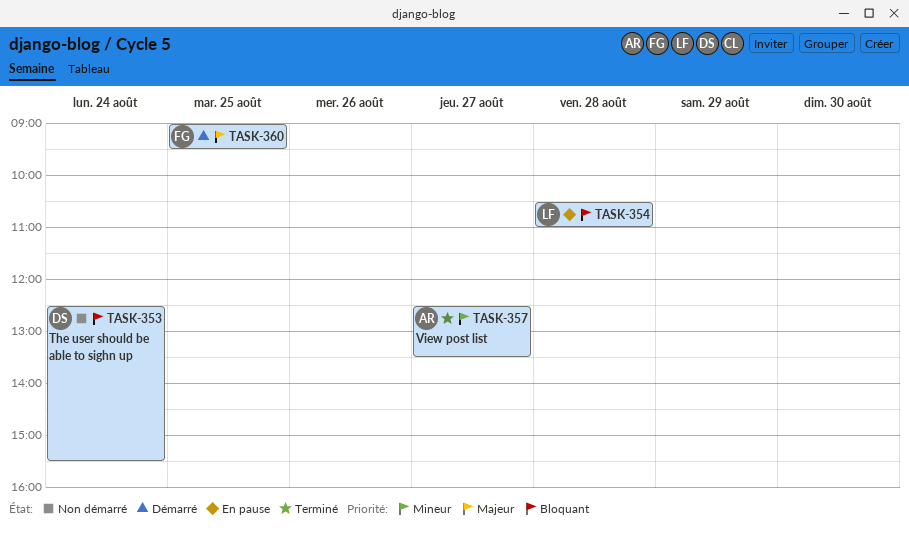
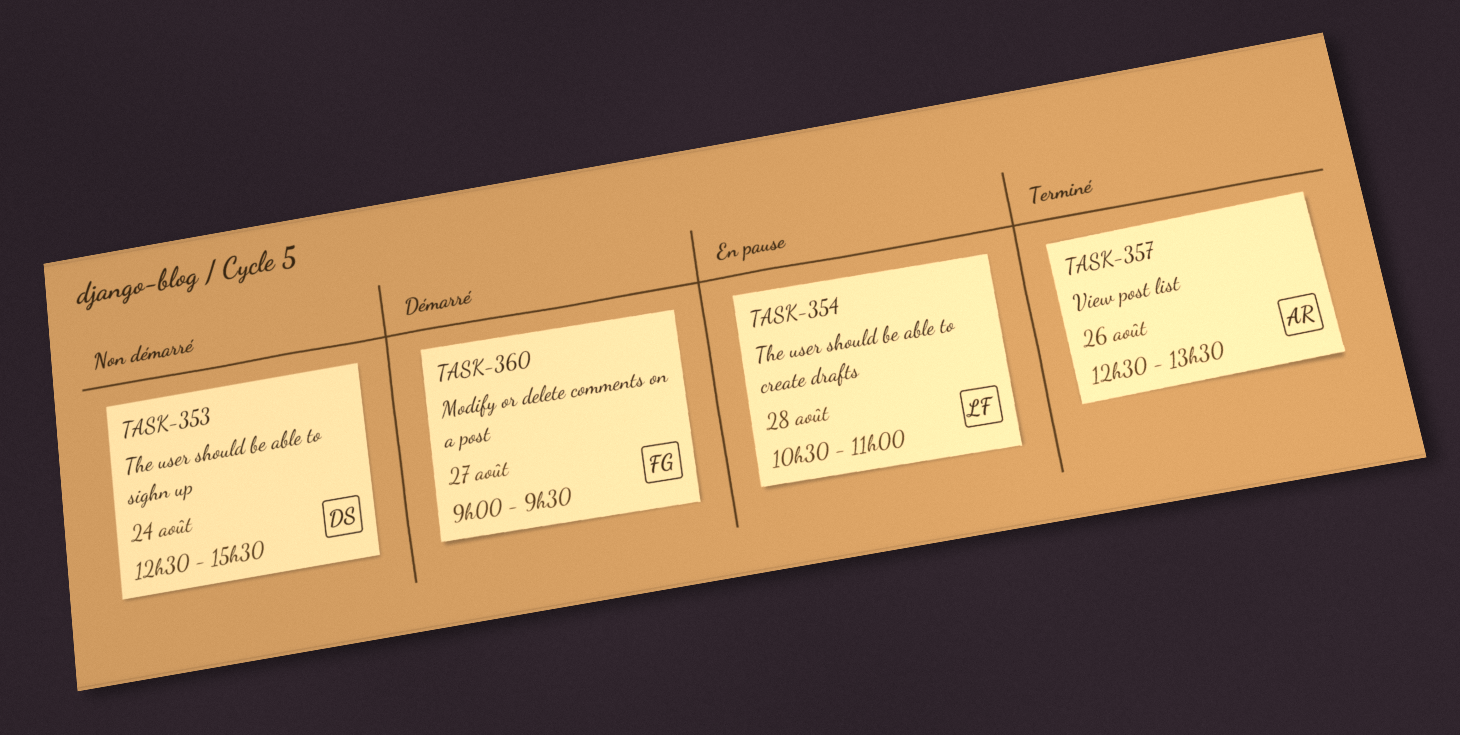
TASK-357, day: Aug 27 -> Aug 26
TASK-360, day: Aug 25 -> Aug 27

